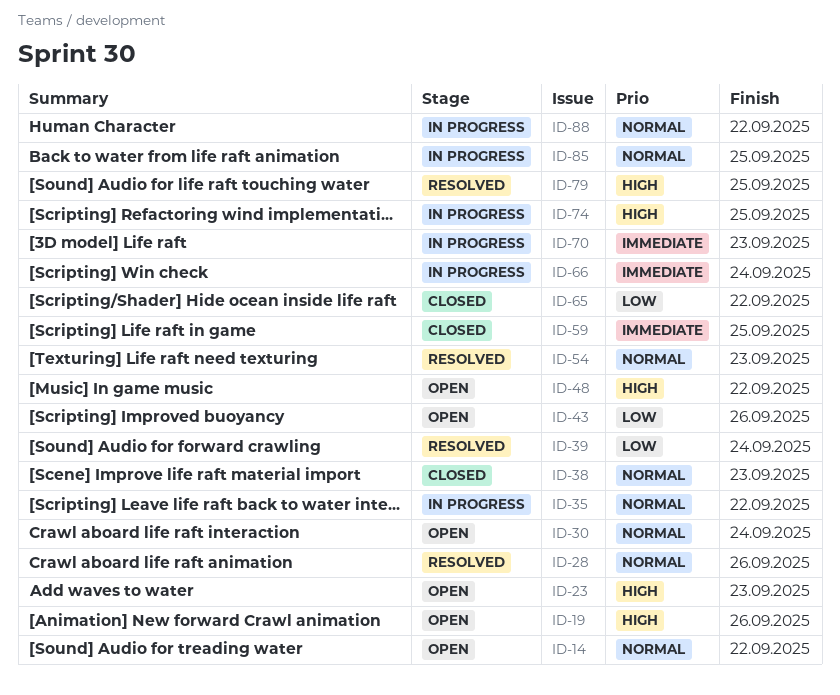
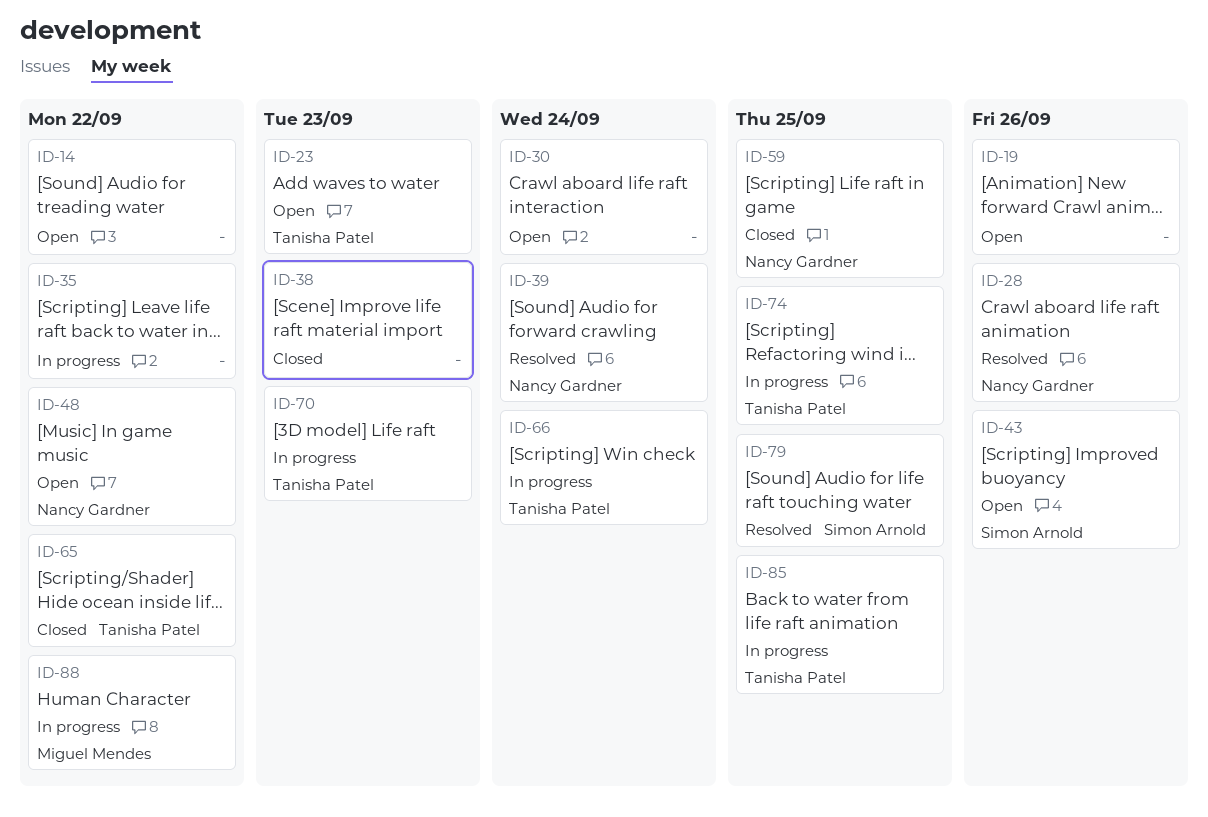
ID-54: present -> none

